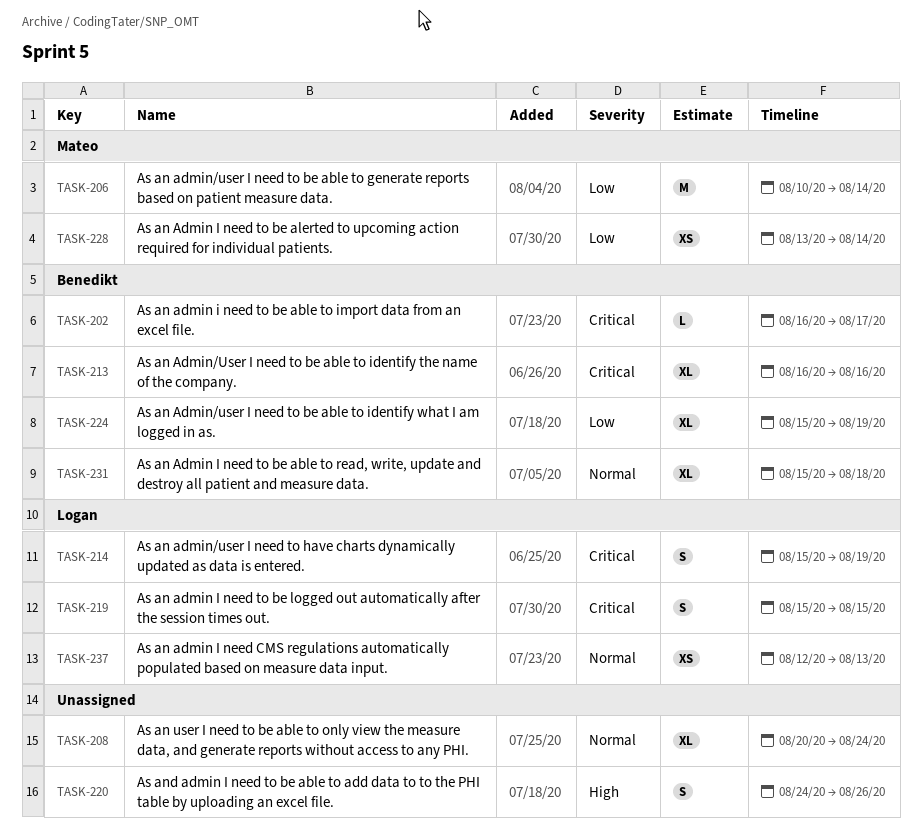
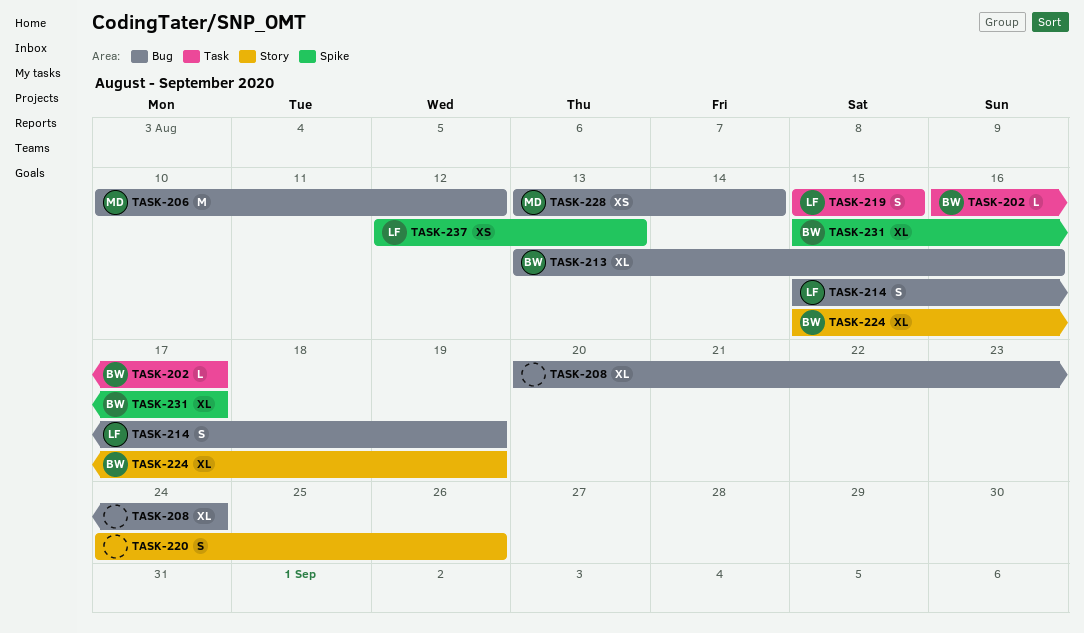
TASK-206, due: Aug 14 -> Aug 12
TASK-213, start: Aug 16 -> Aug 13
TASK-231, due: Aug 18 -> Aug 17

